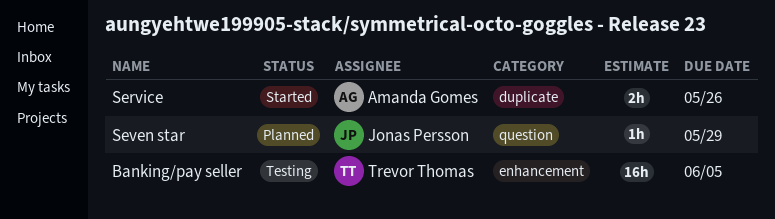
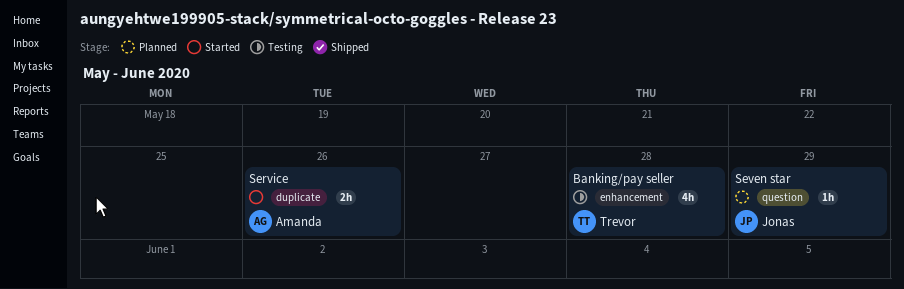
Banking/pay seller, estimate: 16h -> 4h
Banking/pay seller, due: Jun 5 -> May 28

